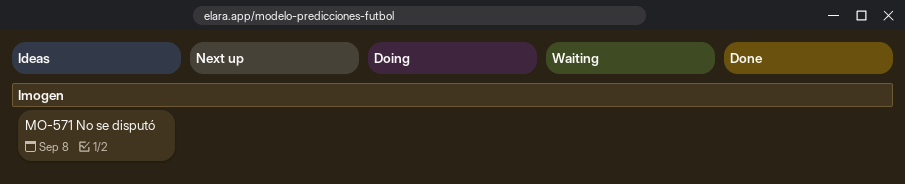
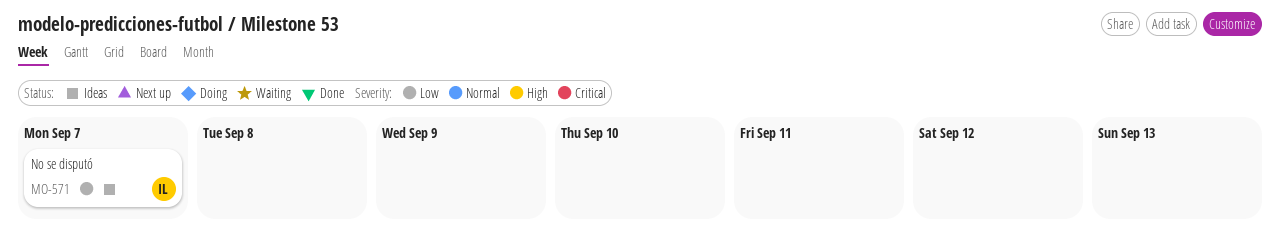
MO-571, due: Sep 8 -> Sep 7

